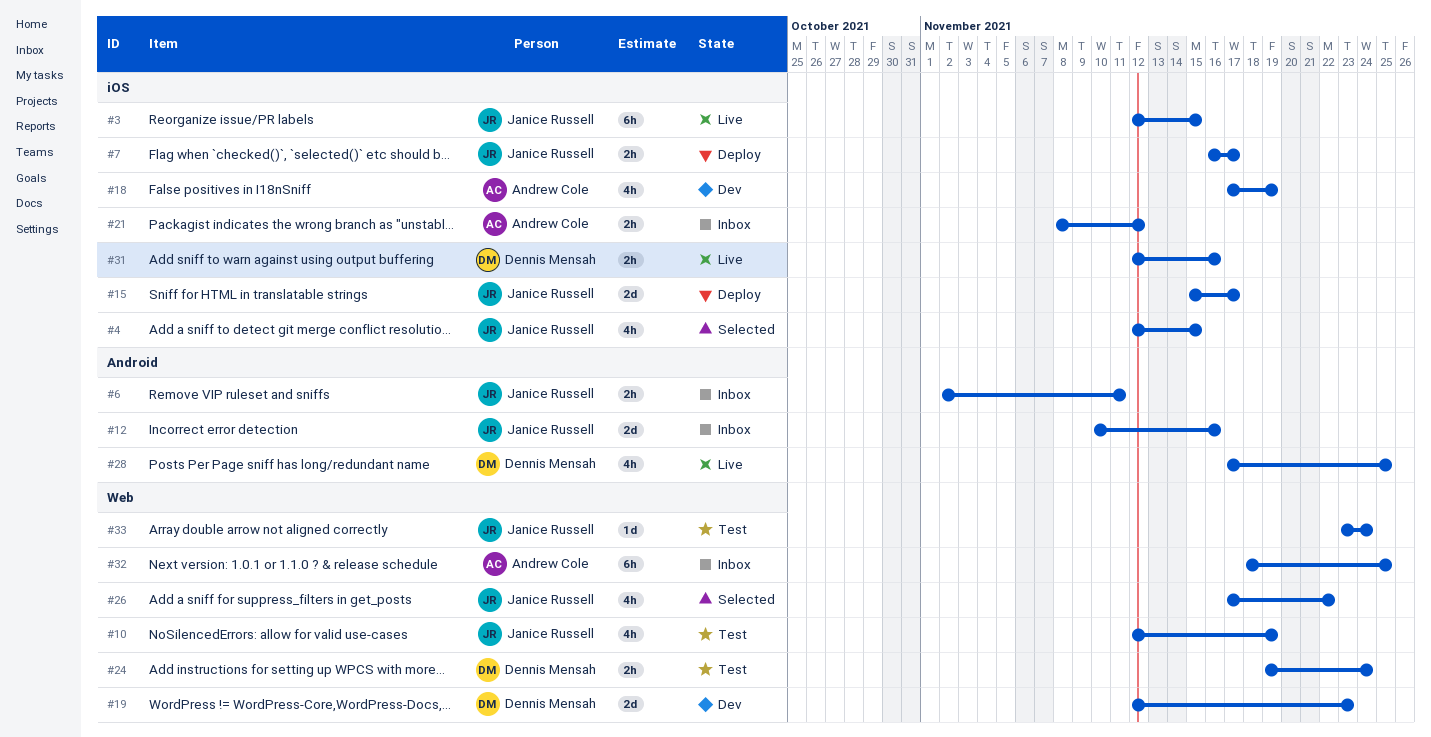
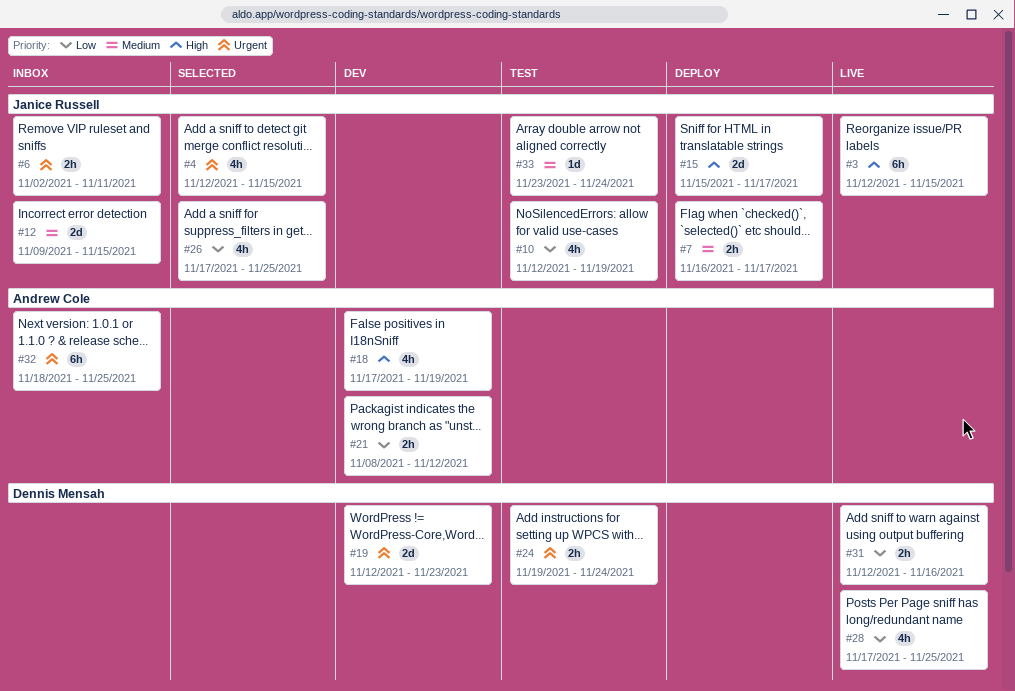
#12, start: Nov 10 -> Nov 9
#12, due: Nov 16 -> Nov 15
#21, status: Inbox -> Dev
#26, due: Nov 22 -> Nov 25

